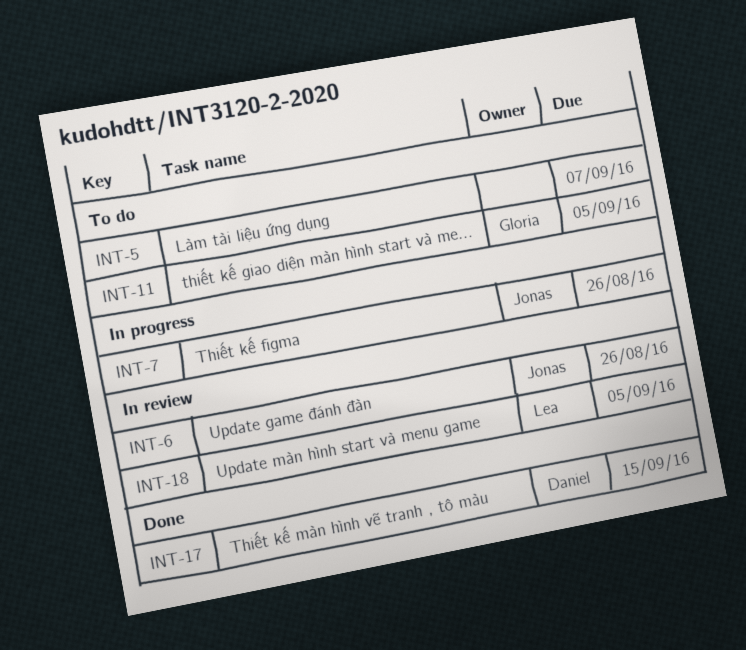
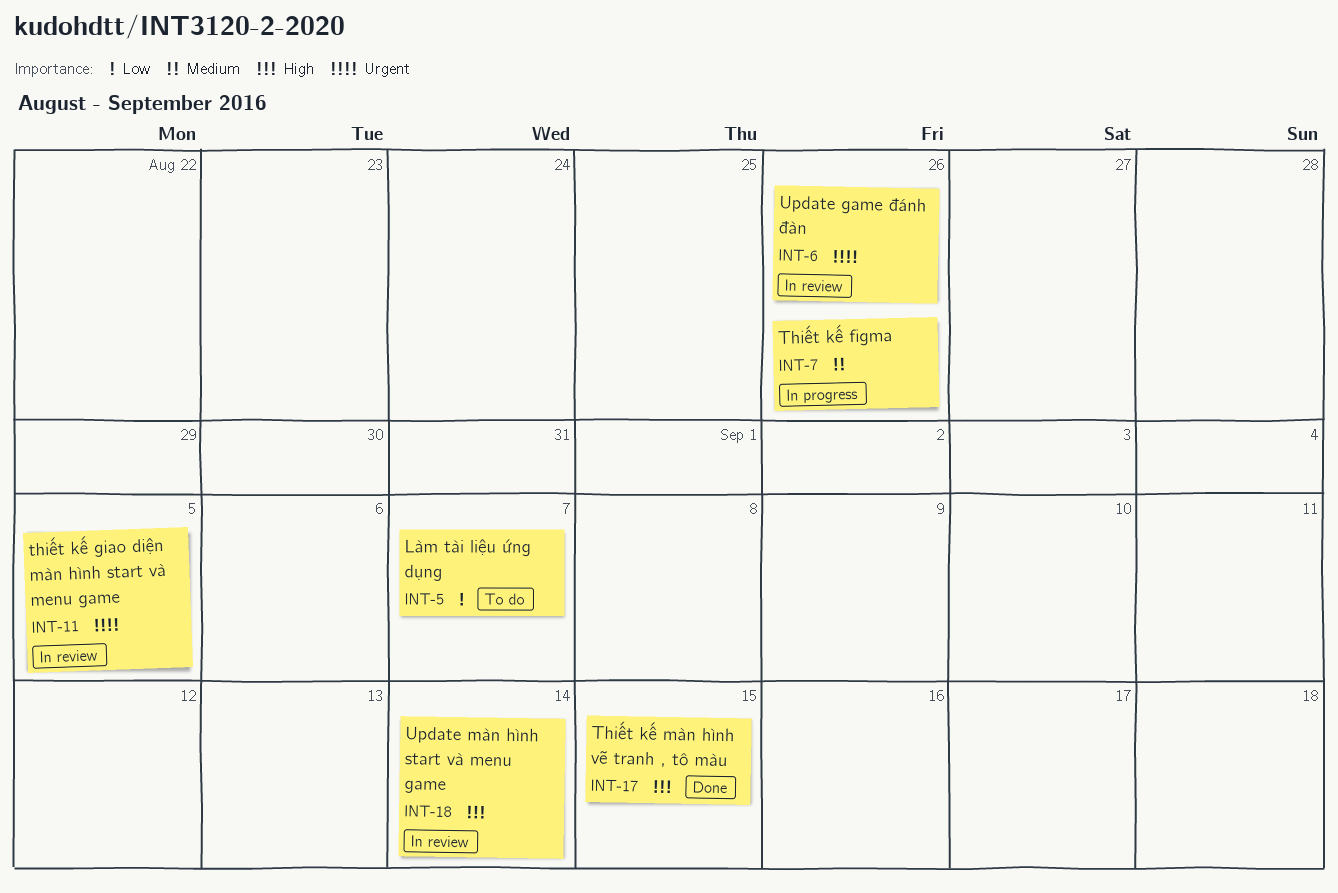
INT-11, status: To do -> In review
INT-18, due: Sep 5 -> Sep 14

